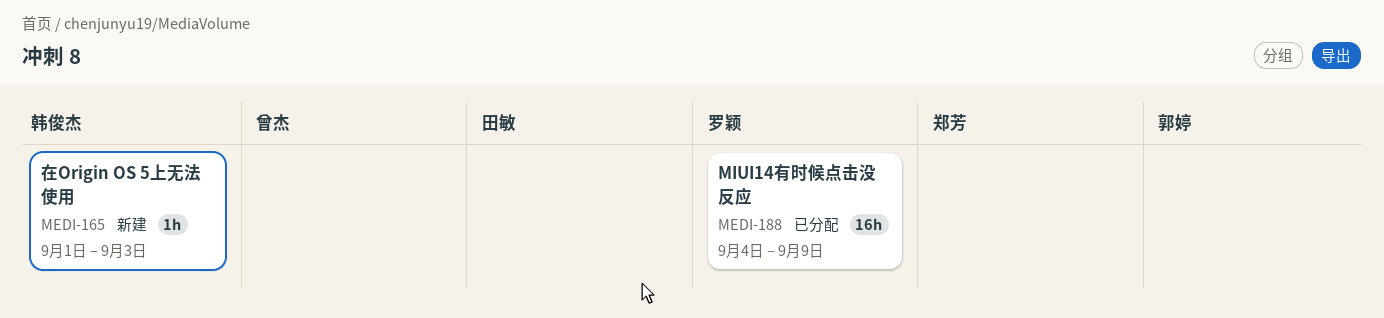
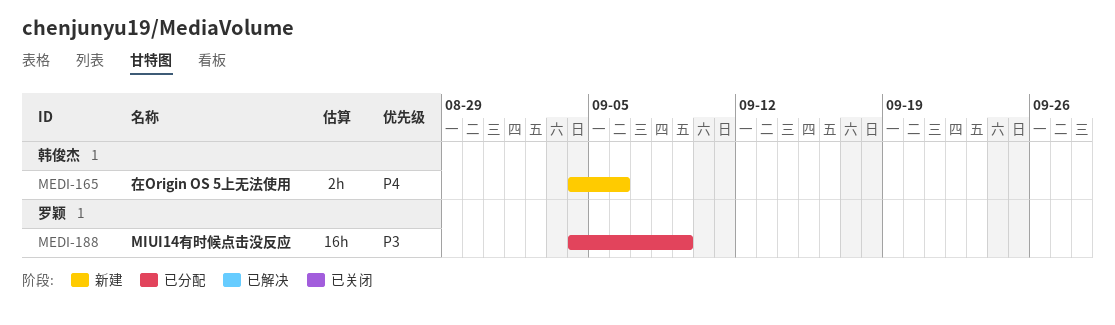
MEDI-165, estimate: 1h -> 2h
MEDI-165, start: Sep 1 -> Sep 4
MEDI-165, due: Sep 3 -> Sep 6

